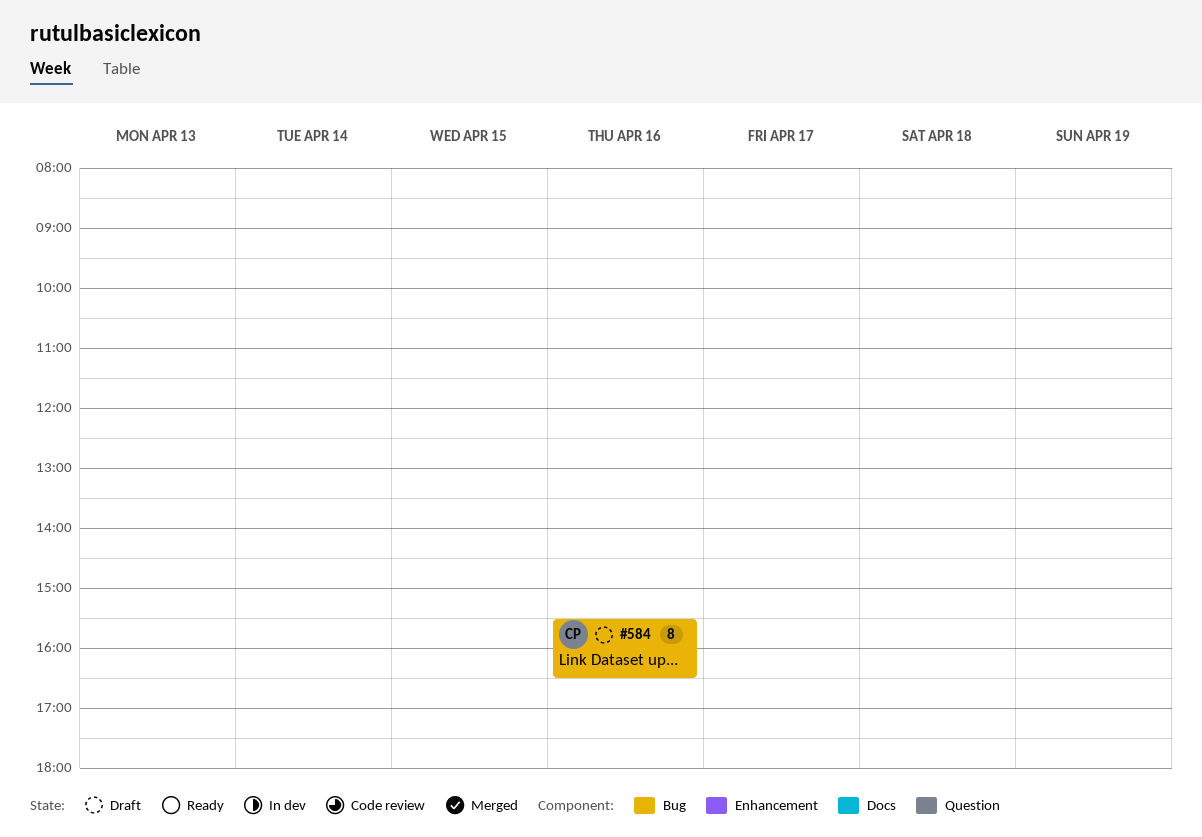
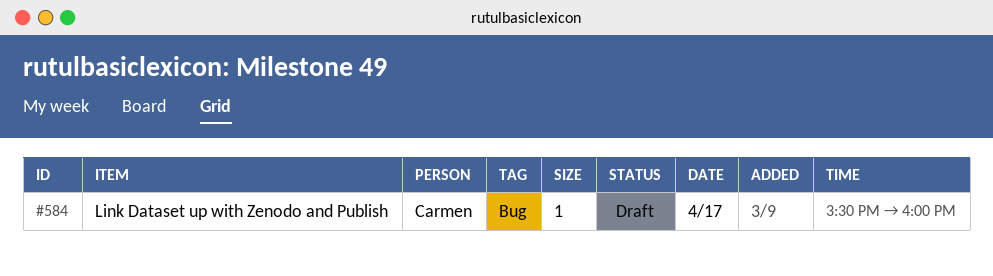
#584, estimate: 8 -> 1
#584, day: Apr 16 -> Apr 17
#584, ends: 16:30 -> 16:00

